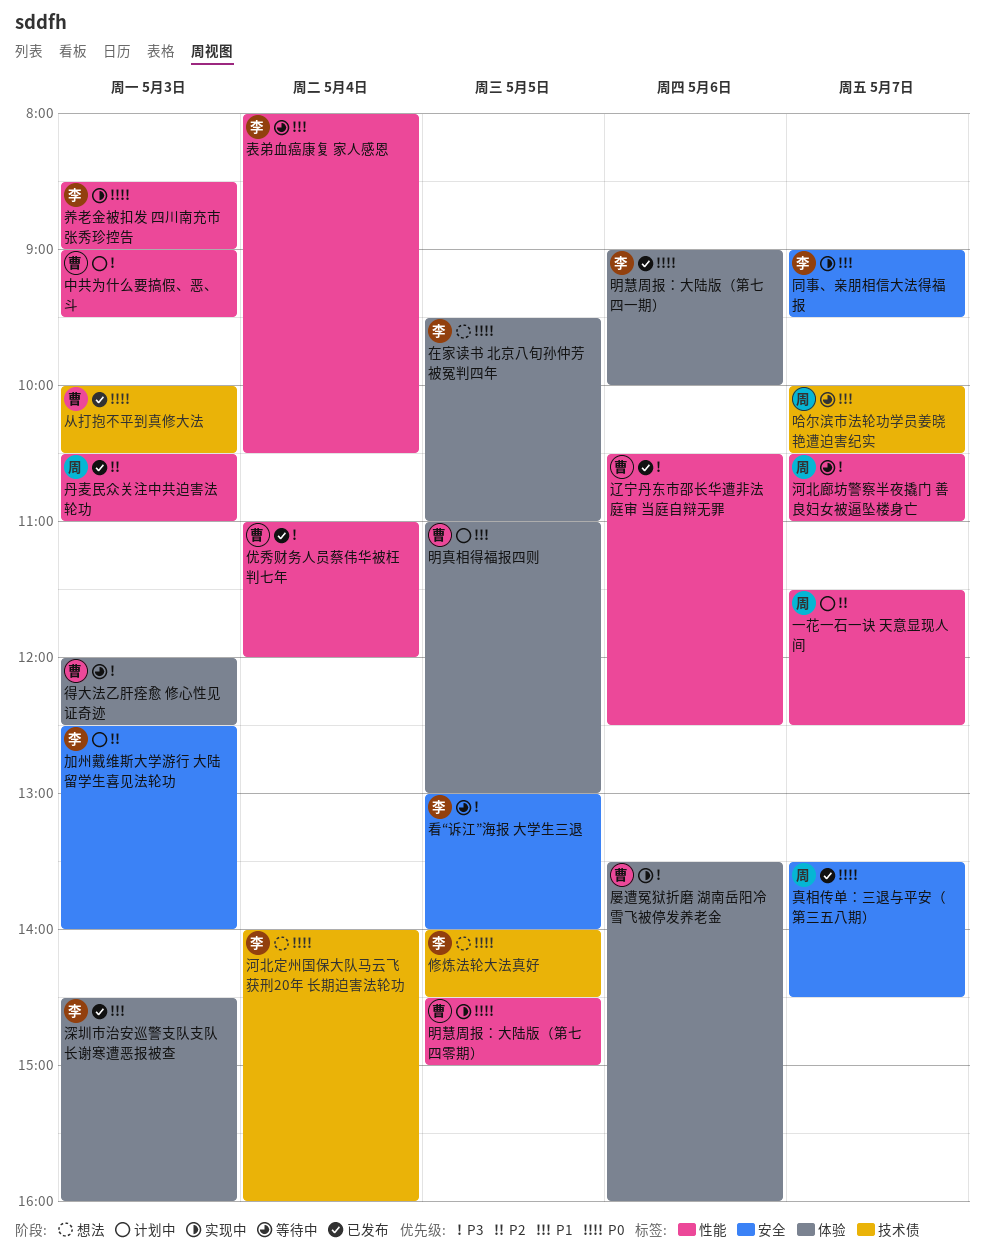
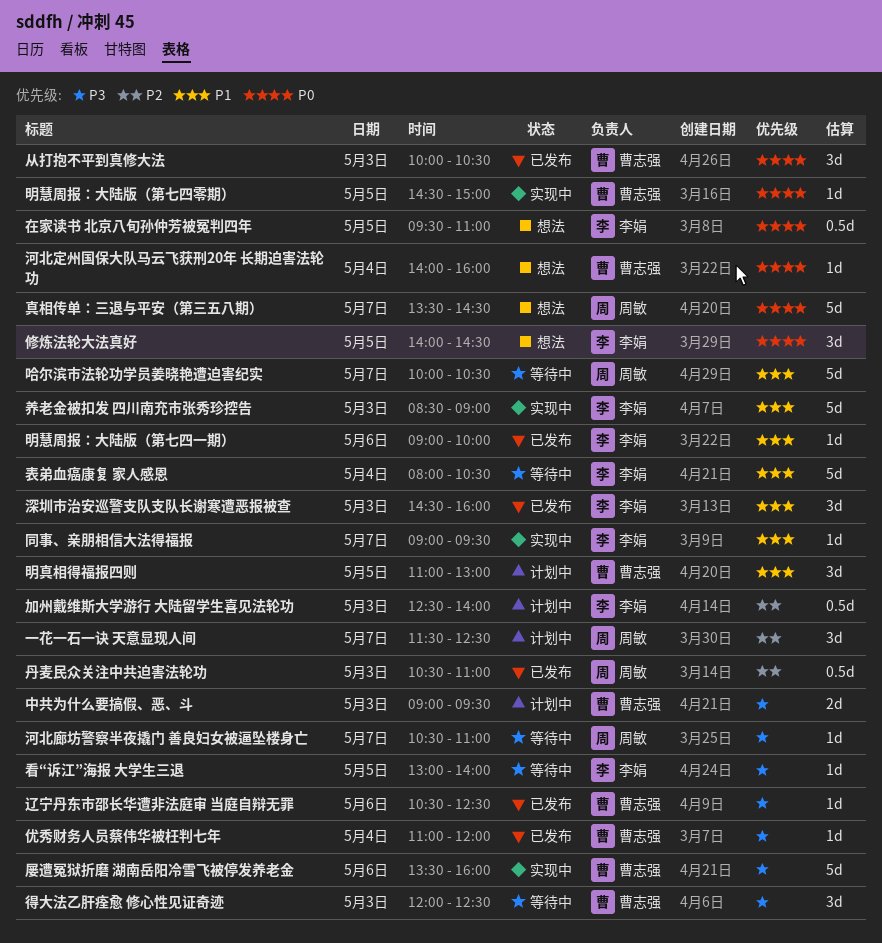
养老金被扣发 四川南充市张秀珍控告, priority: P0 -> P1
明慧周报：大陆版（第七四一期）, priority: P0 -> P1
河北定州国保大队马云飞获刑20年 长期迫害法轮功, owner: 李娟 -> 曹志强
真相传单：三退与平安（第三五八期）, status: 已发布 -> 想法

